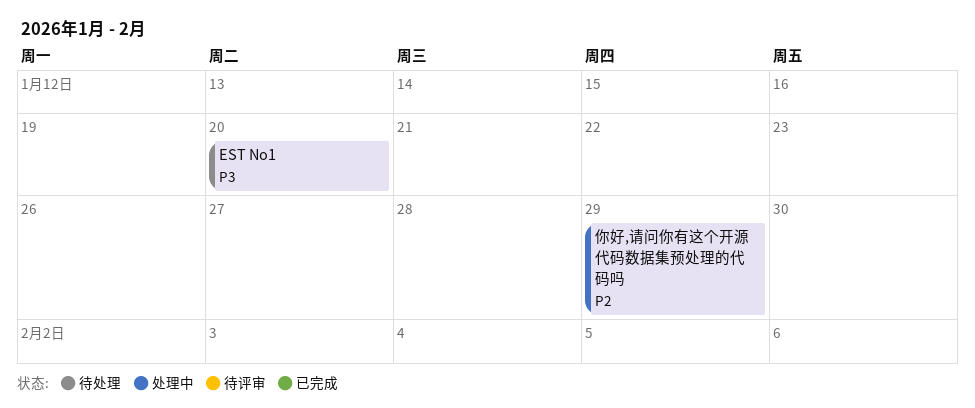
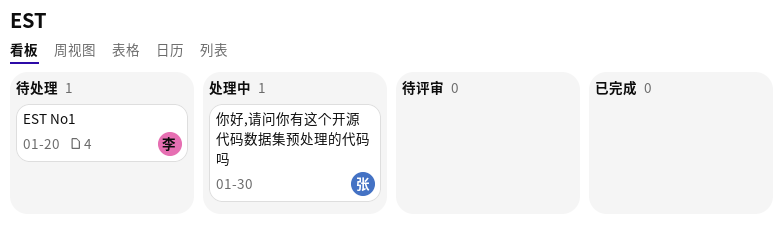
你好,请问你有这个开源代码数据集预处理的代码吗, due: Jan 29 -> Jan 30

